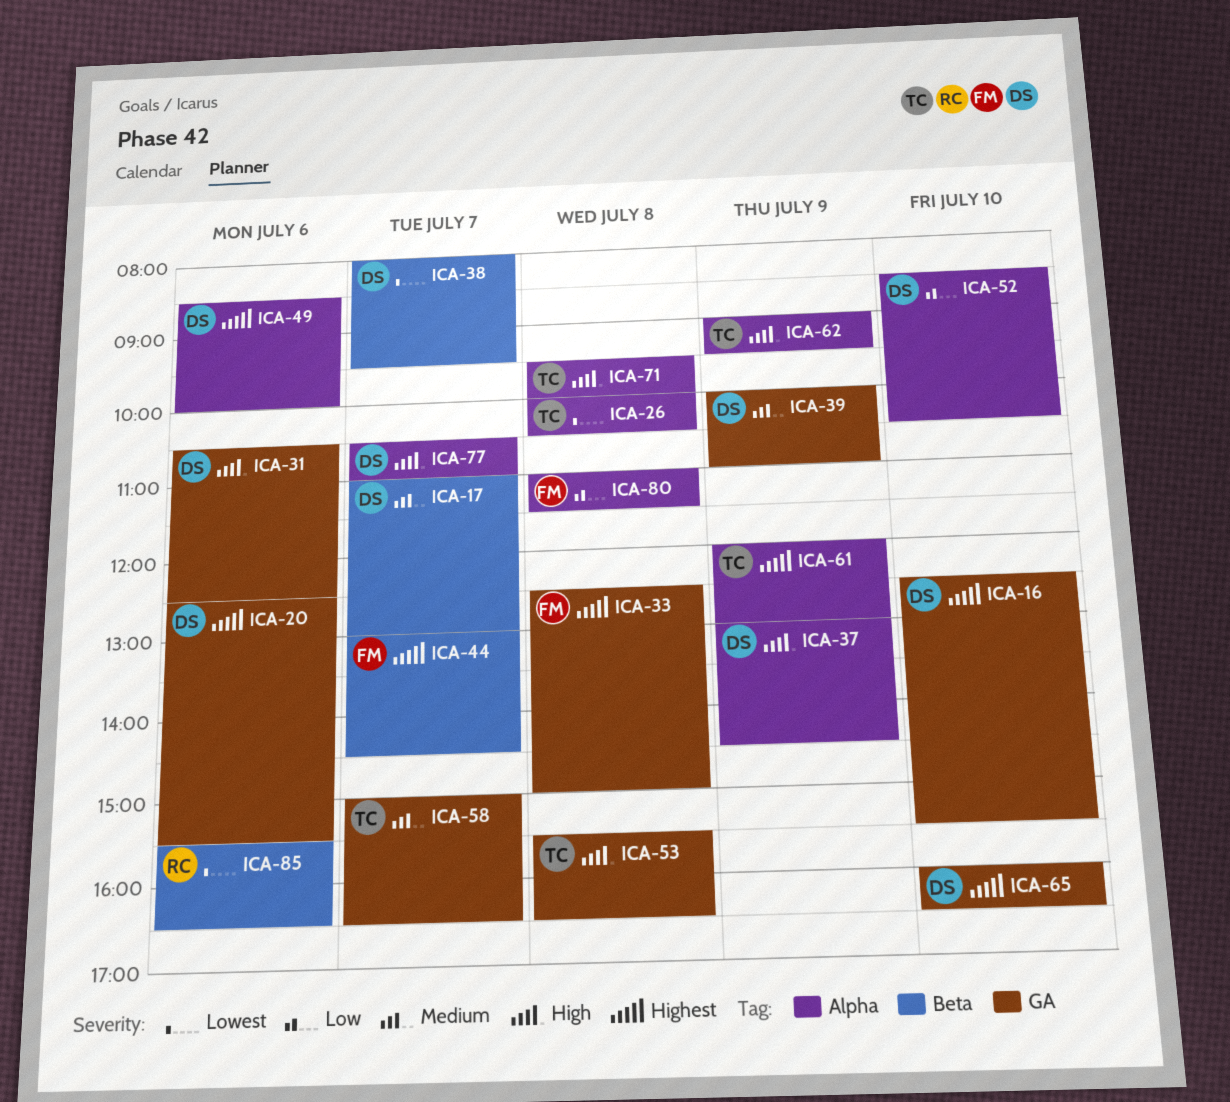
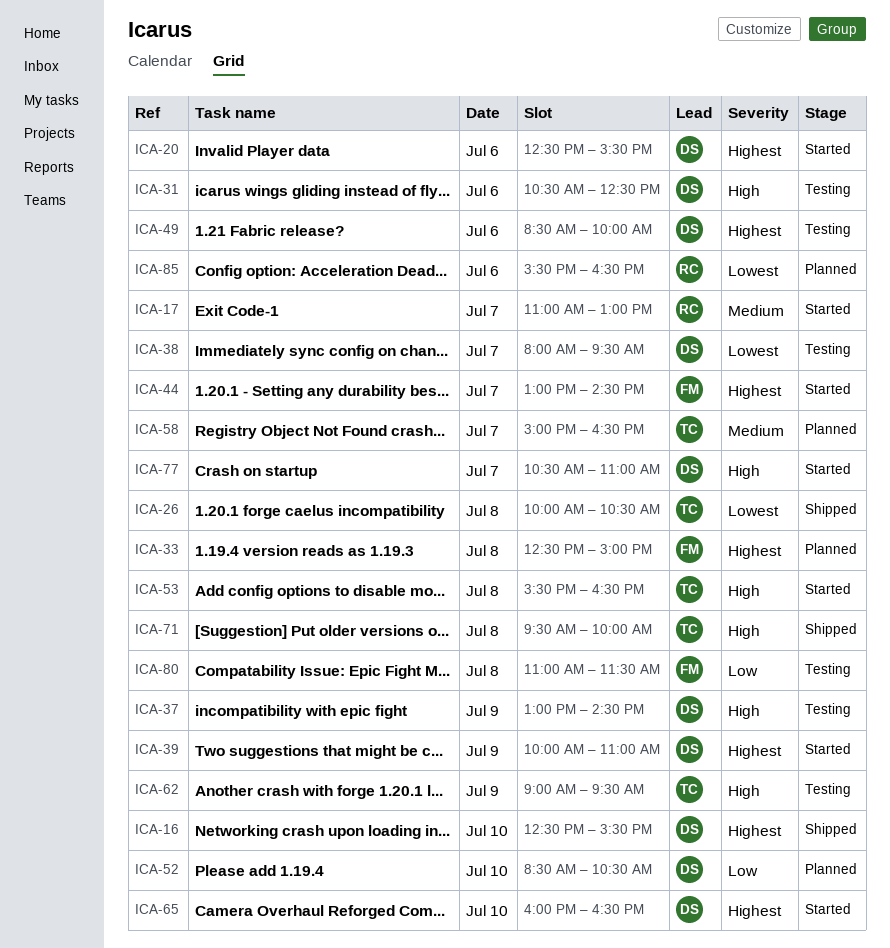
ICA-17, owner: DS -> RC
ICA-39, priority: Medium -> Highest
ICA-61: present -> none

